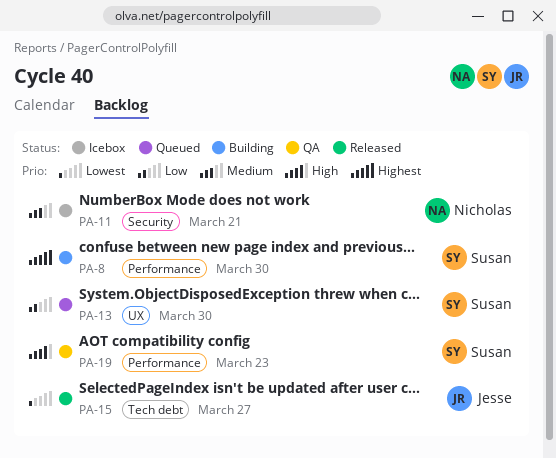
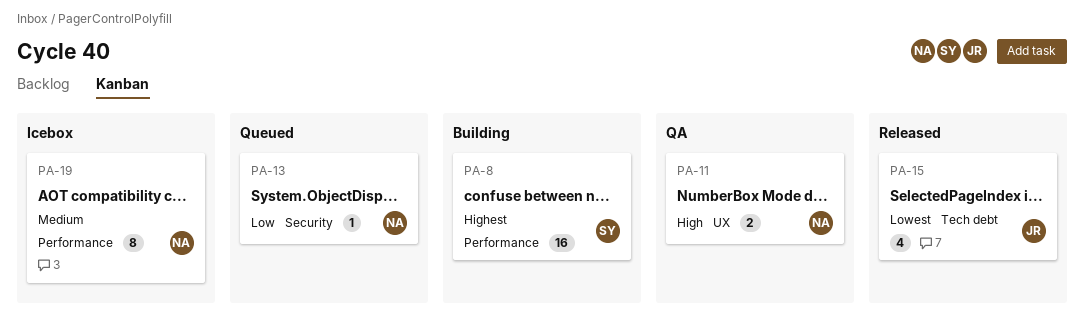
PA-11, status: Icebox -> QA
PA-11, priority: Medium -> High
PA-11, label: Security -> UX
PA-13, owner: Susan -> Nicholas
PA-13, label: UX -> Security
PA-19, status: QA -> Icebox
PA-19, owner: Susan -> Nicholas
PA-19, priority: High -> Medium

